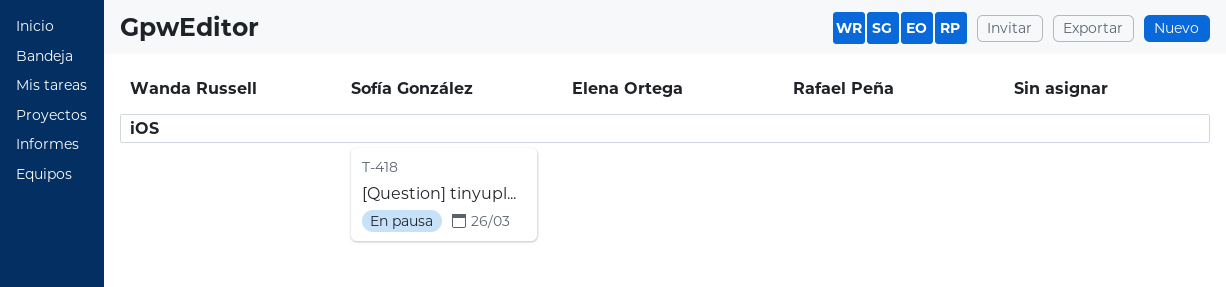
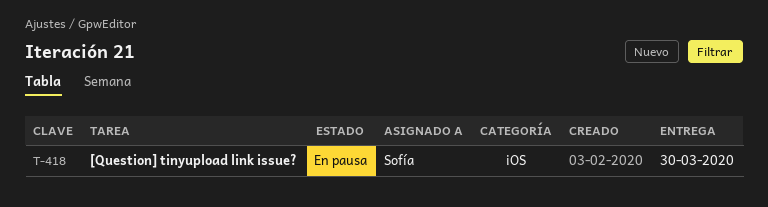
T-418, due: Mar 26 -> Mar 30

